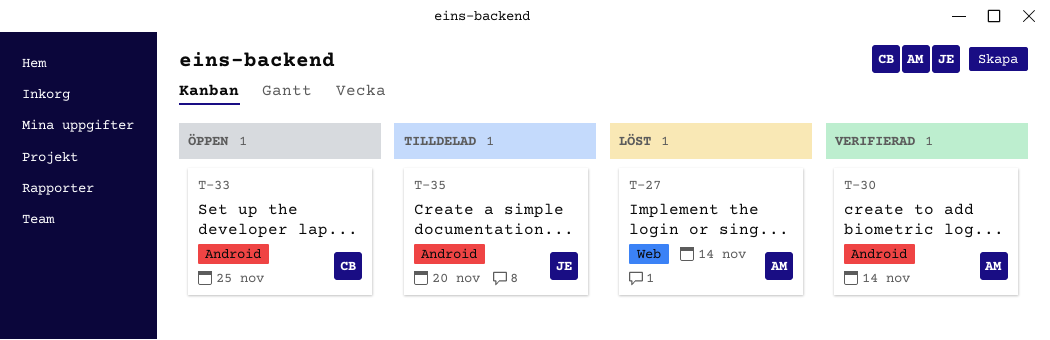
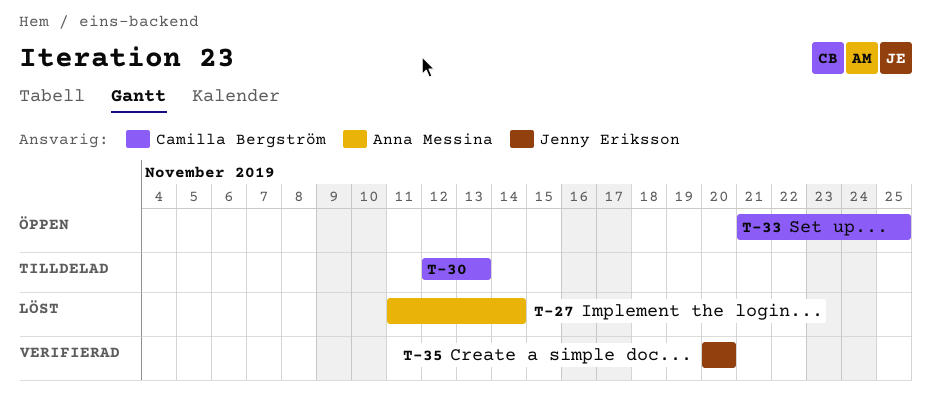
T-30, status: Verifierad -> Tilldelad
T-30, owner: Anna Messina -> Camilla Bergström
T-30, due: Nov 14 -> Nov 13
T-35, status: Tilldelad -> Verifierad

